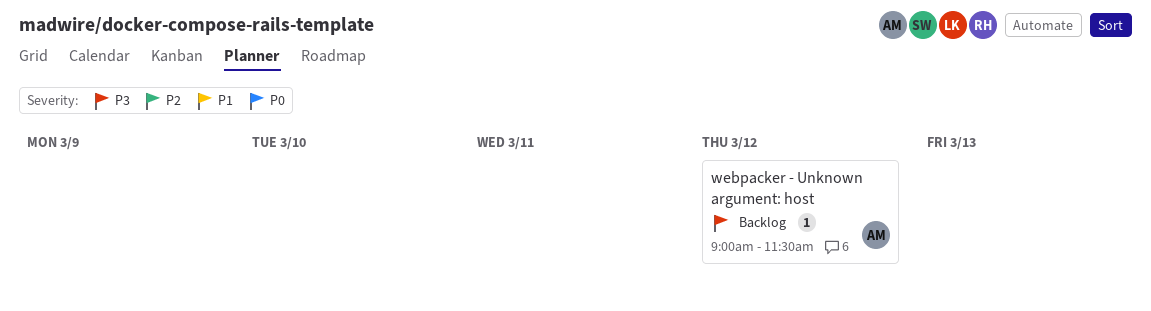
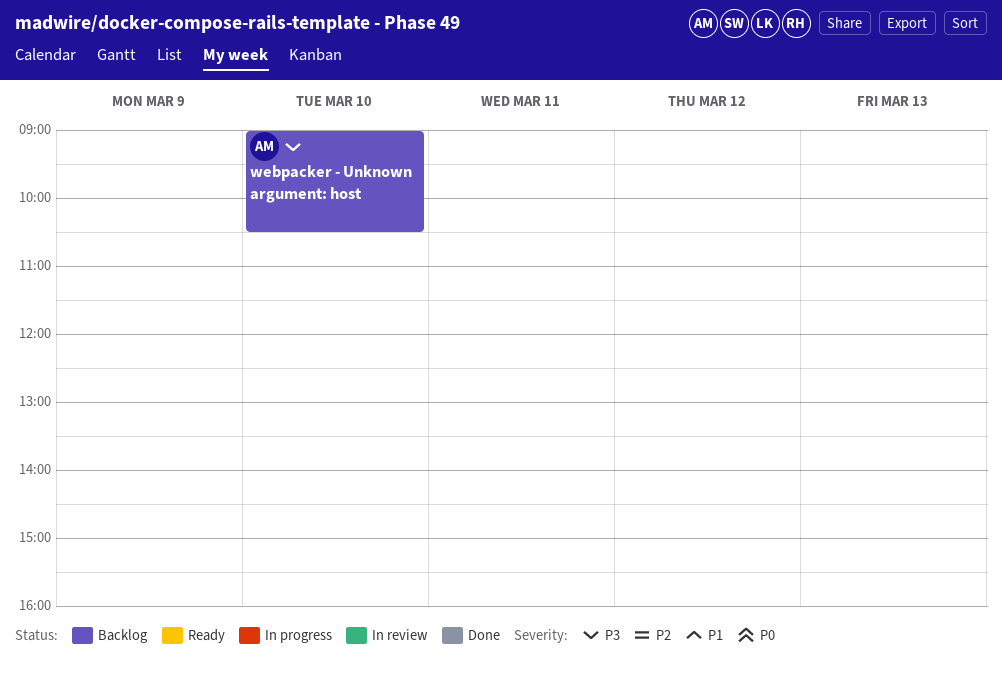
webpacker - Unknown argument: host, day: Mar 12 -> Mar 10
webpacker - Unknown argument: host, ends: 11:30 -> 10:30

